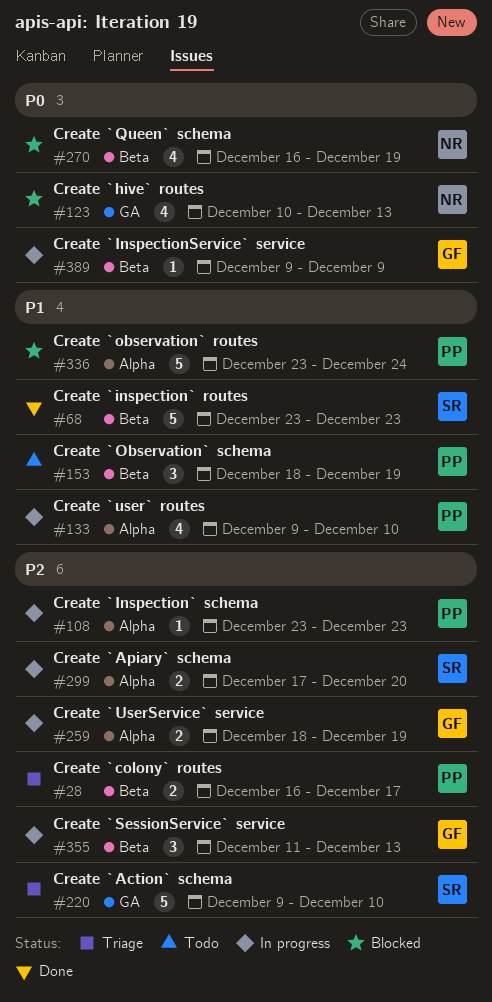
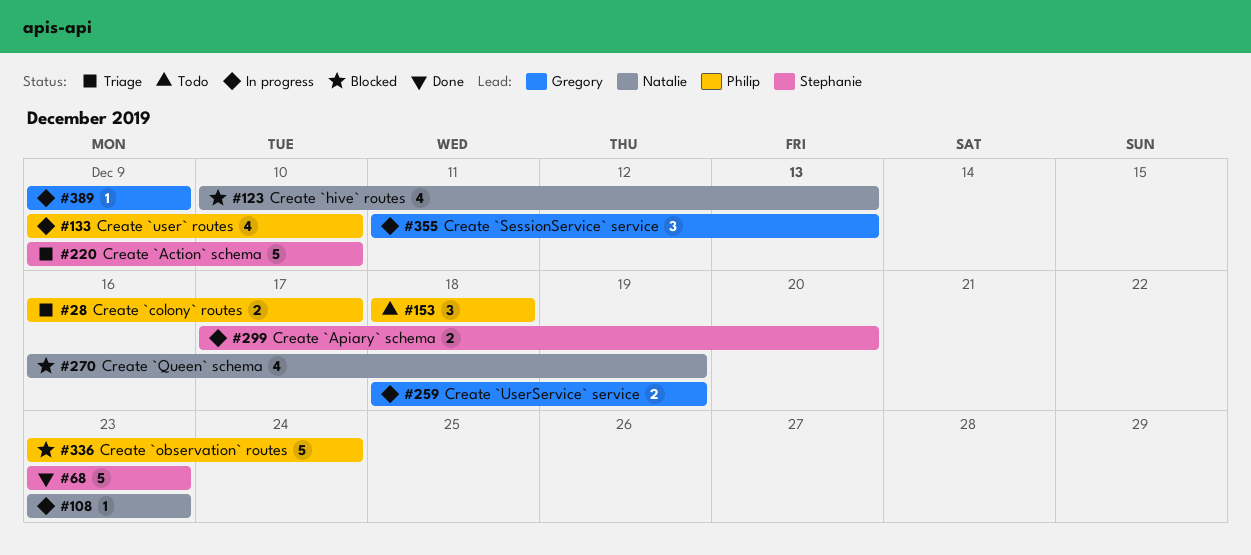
#108, owner: Philip -> Natalie
#153, due: Dec 19 -> Dec 18

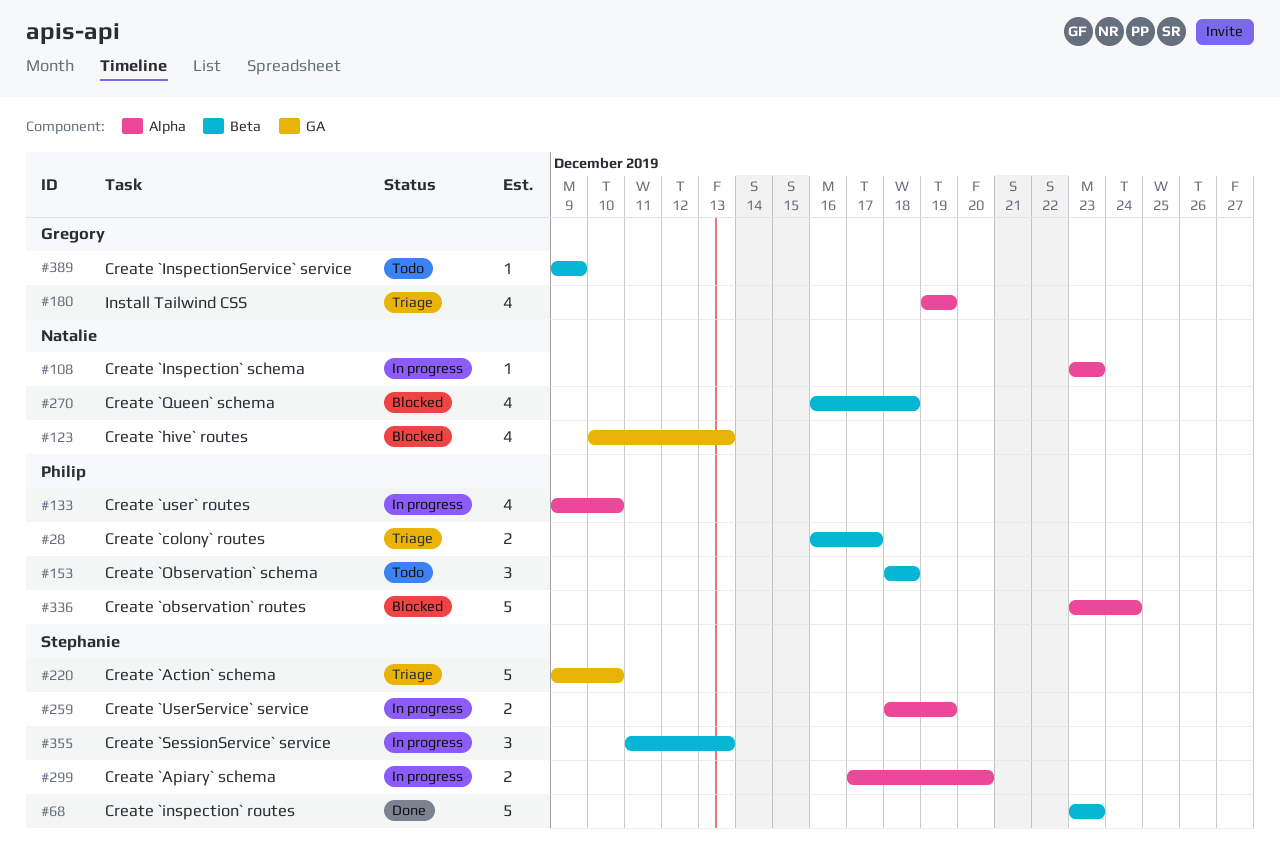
#180: none -> present
#259, owner: Gregory -> Stephanie
#270, due: Dec 19 -> Dec 18
#355, owner: Gregory -> Stephanie
#389, status: In progress -> Todo

